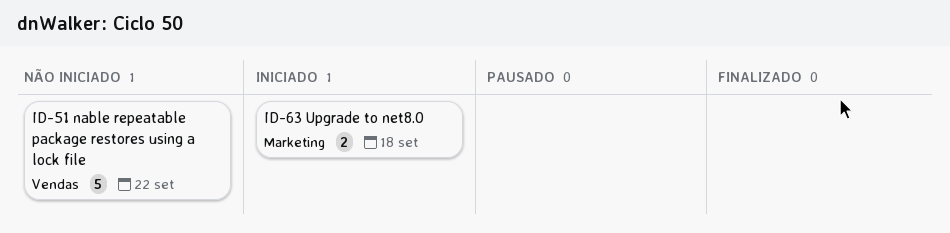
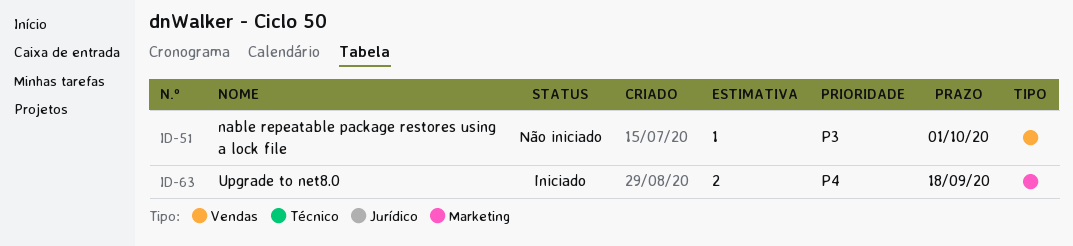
ID-51, estimate: 5 -> 1
ID-51, due: Sep 22 -> Oct 1

